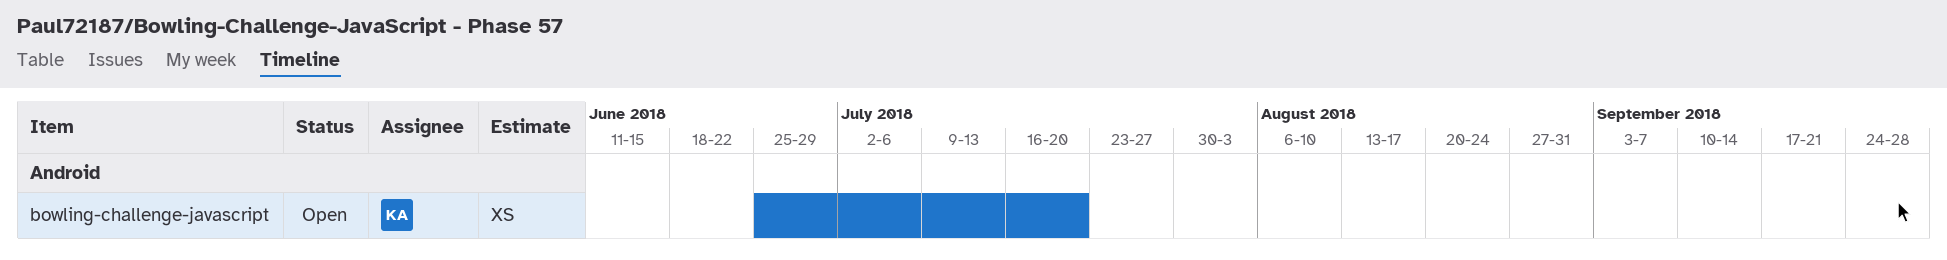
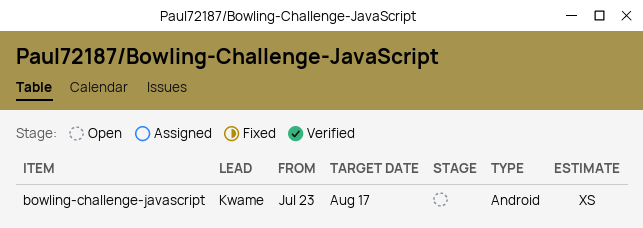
bowling-challenge-javascript, start: Jun 25 -> Jul 23
bowling-challenge-javascript, due: Jul 20 -> Aug 17

